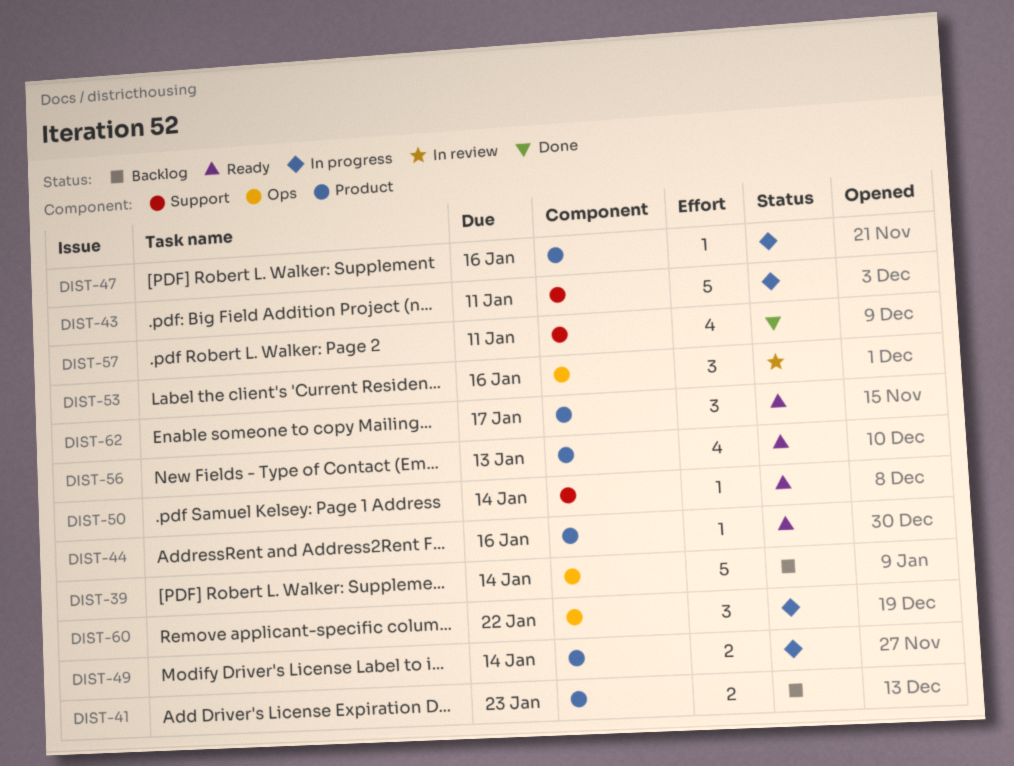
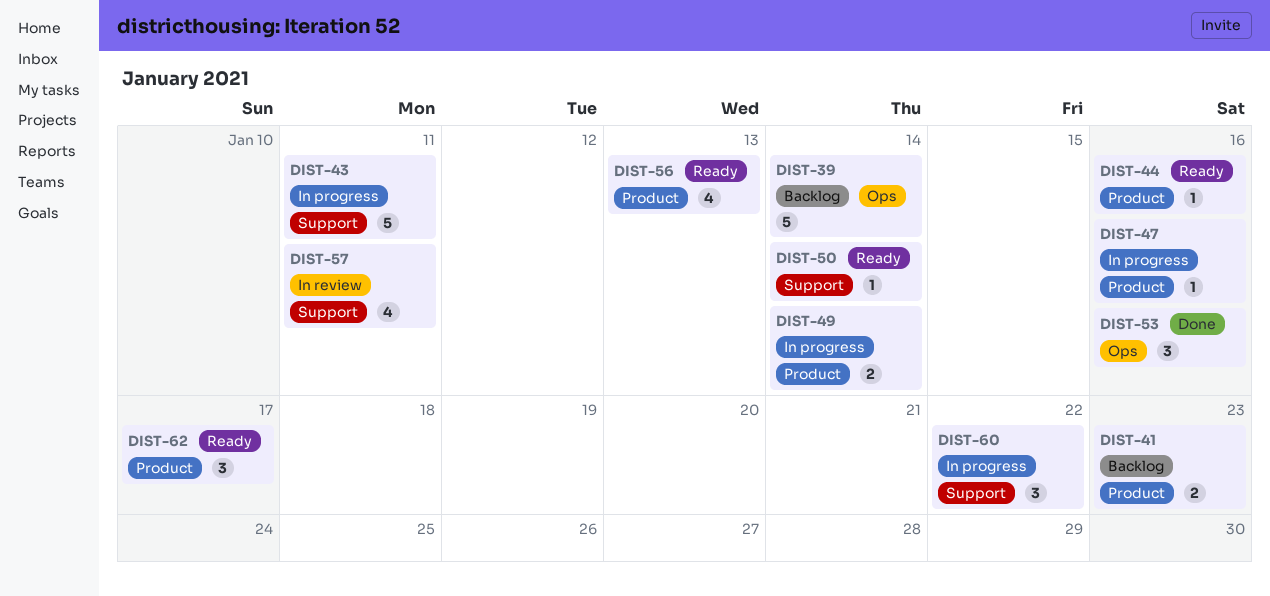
DIST-53, status: In review -> Done
DIST-57, status: Done -> In review
DIST-60, label: Ops -> Support

